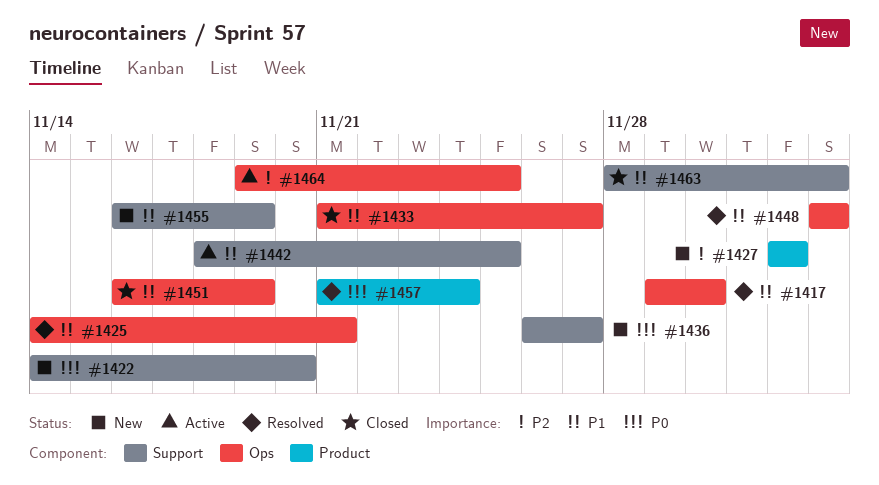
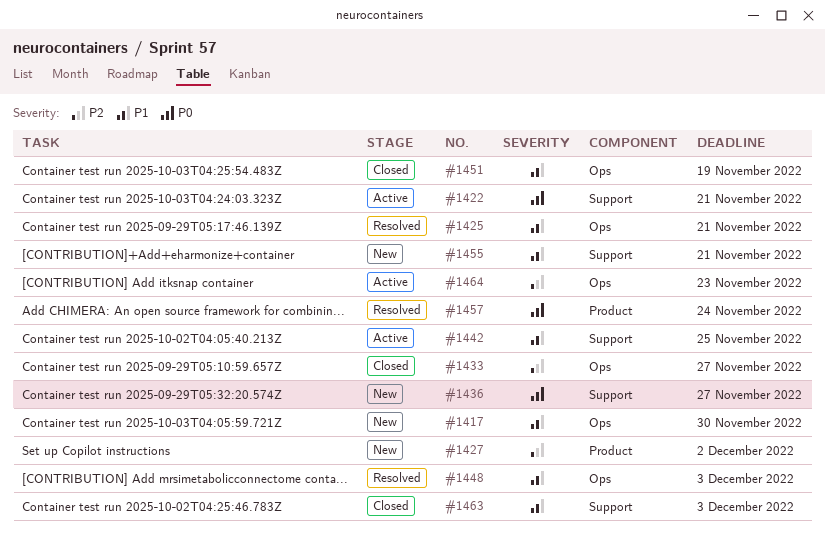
#1417, status: Resolved -> New
#1422, status: New -> Active
#1422, due: Nov 20 -> Nov 21
#1433, priority: P1 -> P2
#1455, due: Nov 19 -> Nov 21
#1464, due: Nov 25 -> Nov 23

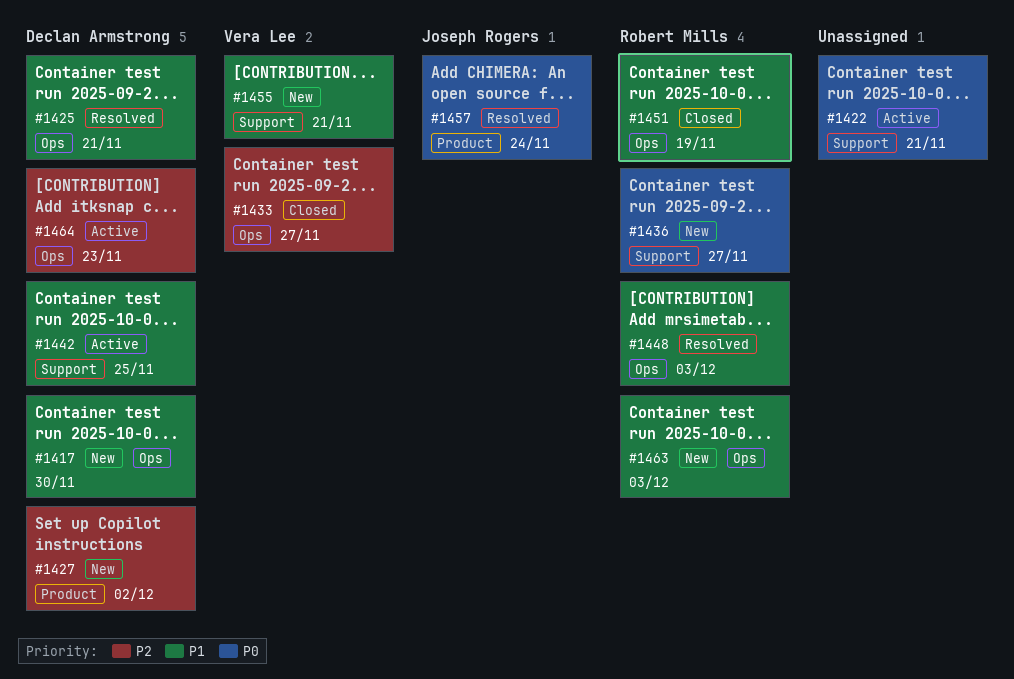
#1463, status: Closed -> New
#1463, label: Support -> Ops

